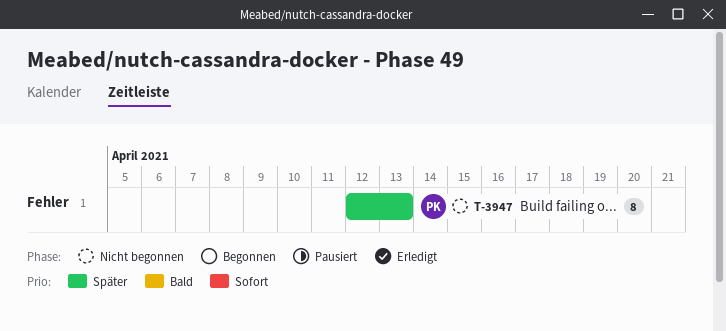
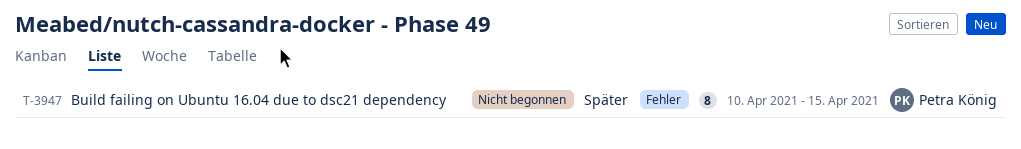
T-3947, start: Apr 12 -> Apr 10
T-3947, due: Apr 13 -> Apr 15

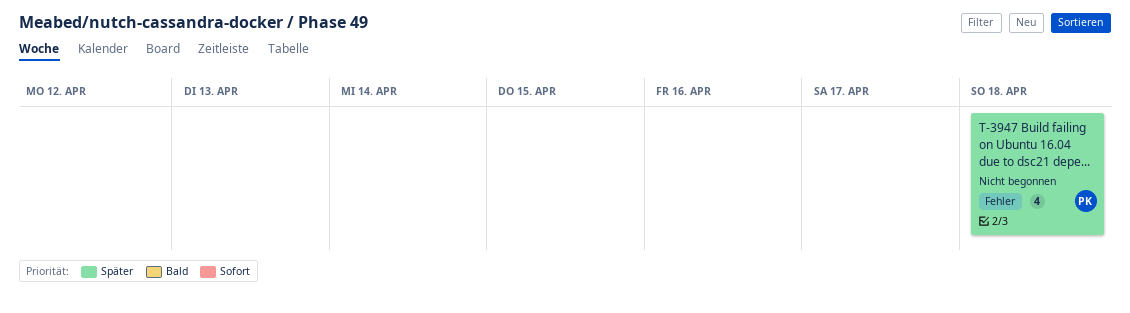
T-3947, estimate: 8 -> 4
T-3947, due: Apr 15 -> Apr 18

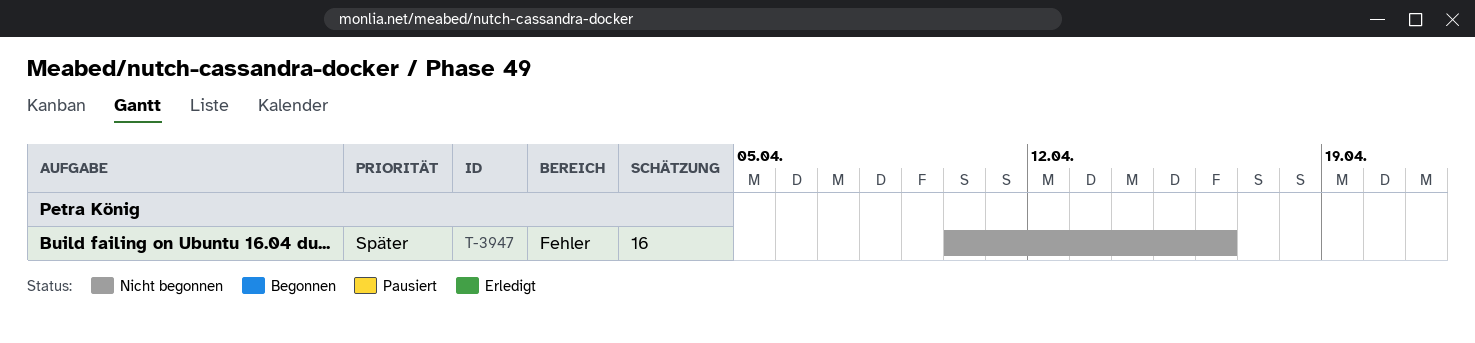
T-3947, estimate: 4 -> 16
T-3947, due: Apr 18 -> Apr 16

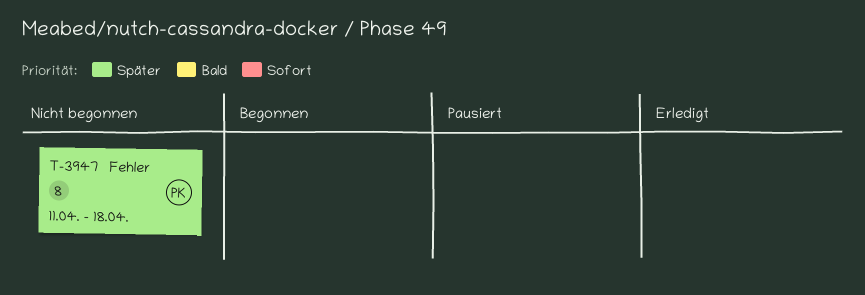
T-3947, estimate: 16 -> 8
T-3947, start: Apr 10 -> Apr 11
T-3947, due: Apr 16 -> Apr 18

